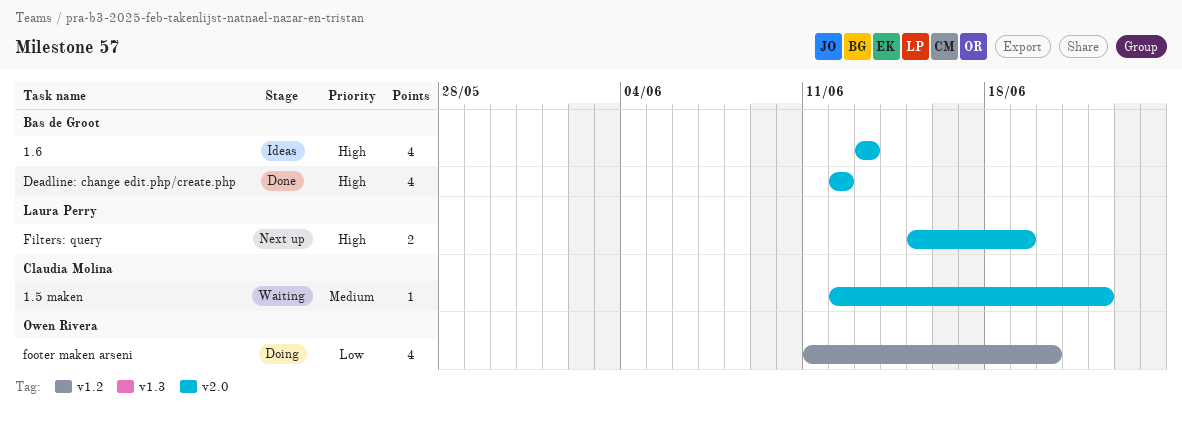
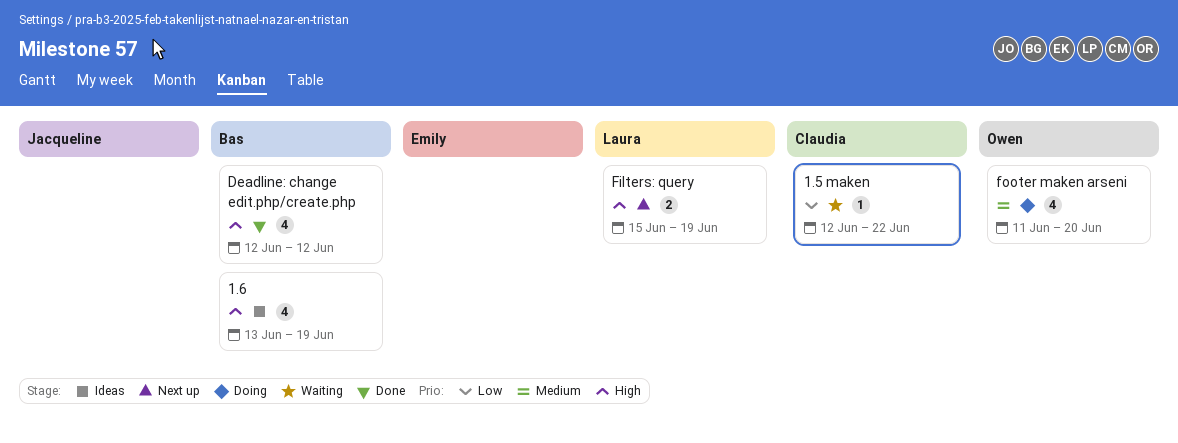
1.5 maken, priority: Medium -> Low
1.6, due: Jun 13 -> Jun 19
footer maken arseni, priority: Low -> Medium

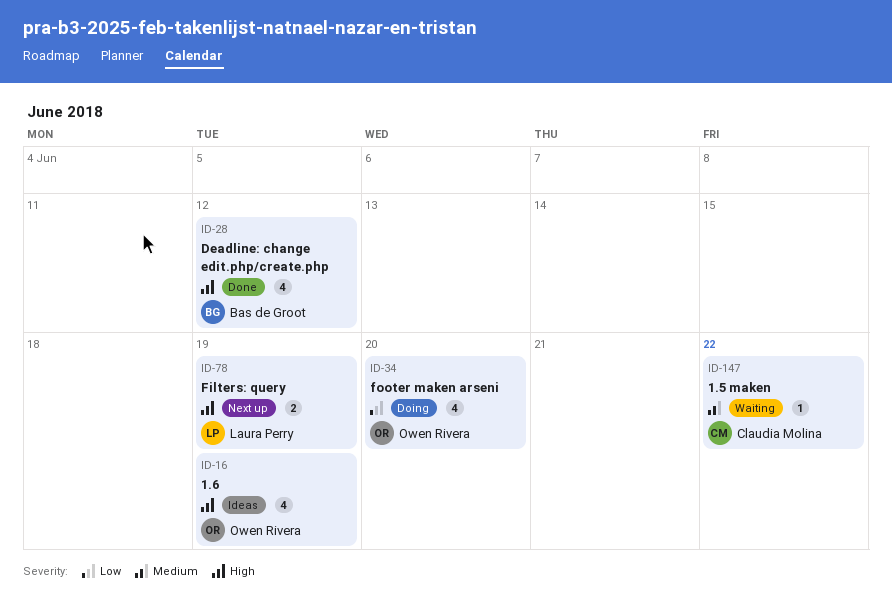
1.5 maken, priority: Low -> Medium
1.6, owner: Bas de Groot -> Owen Rivera
footer maken arseni, priority: Medium -> Low

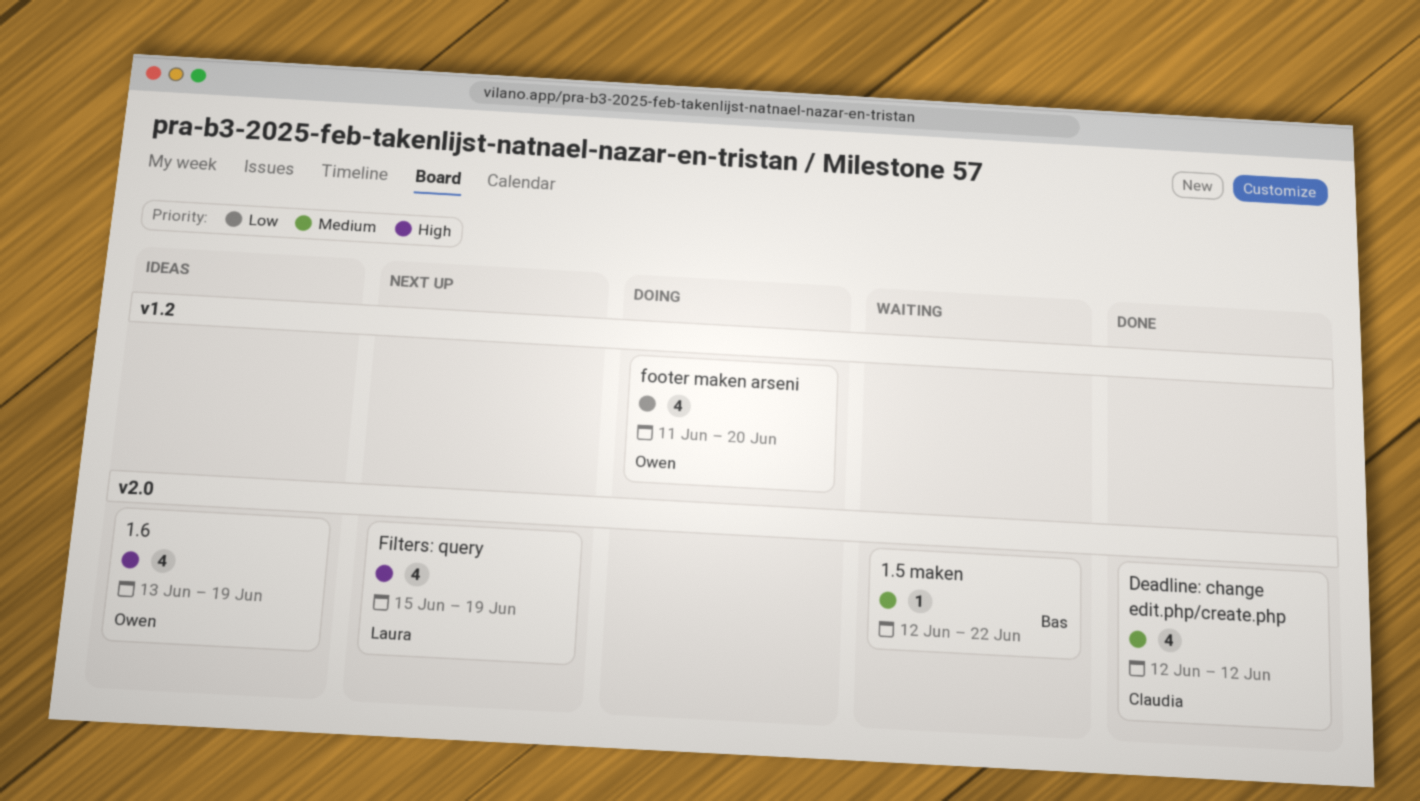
1.5 maken, owner: Claudia Molina -> Bas de Groot
Deadline: change edit.php/create.php, owner: Bas de Groot -> Claudia Molina
Deadline: change edit.php/create.php, priority: High -> Medium
Filters: query, estimate: 2 -> 4

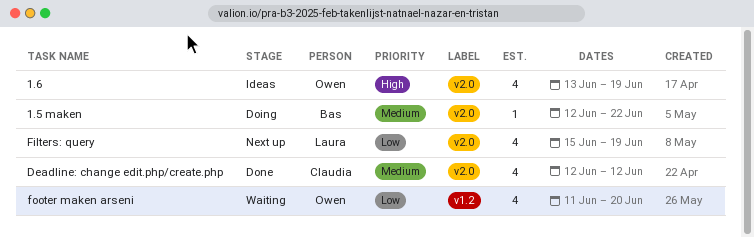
1.5 maken, status: Waiting -> Doing
Filters: query, priority: High -> Low
footer maken arseni, status: Doing -> Waiting

